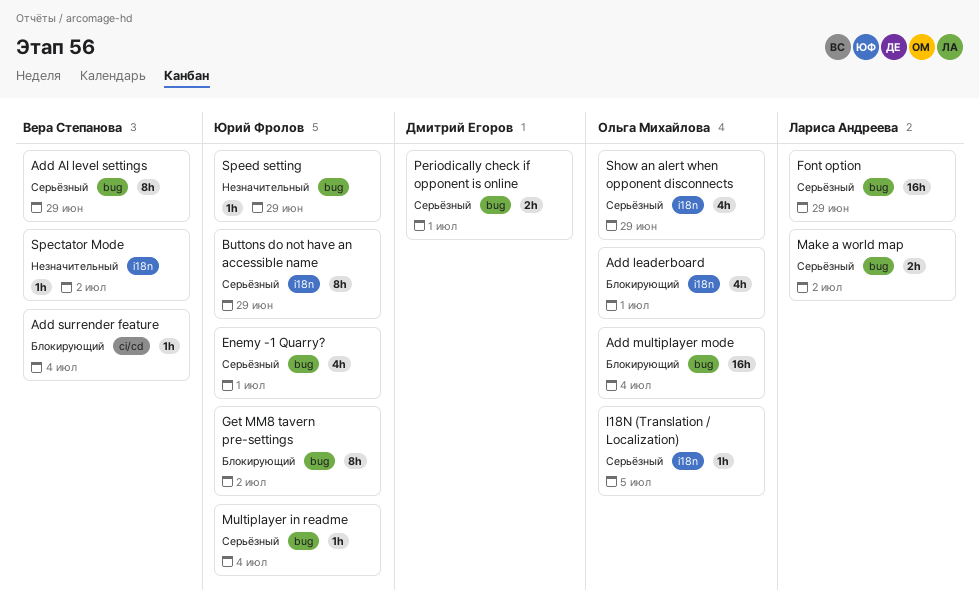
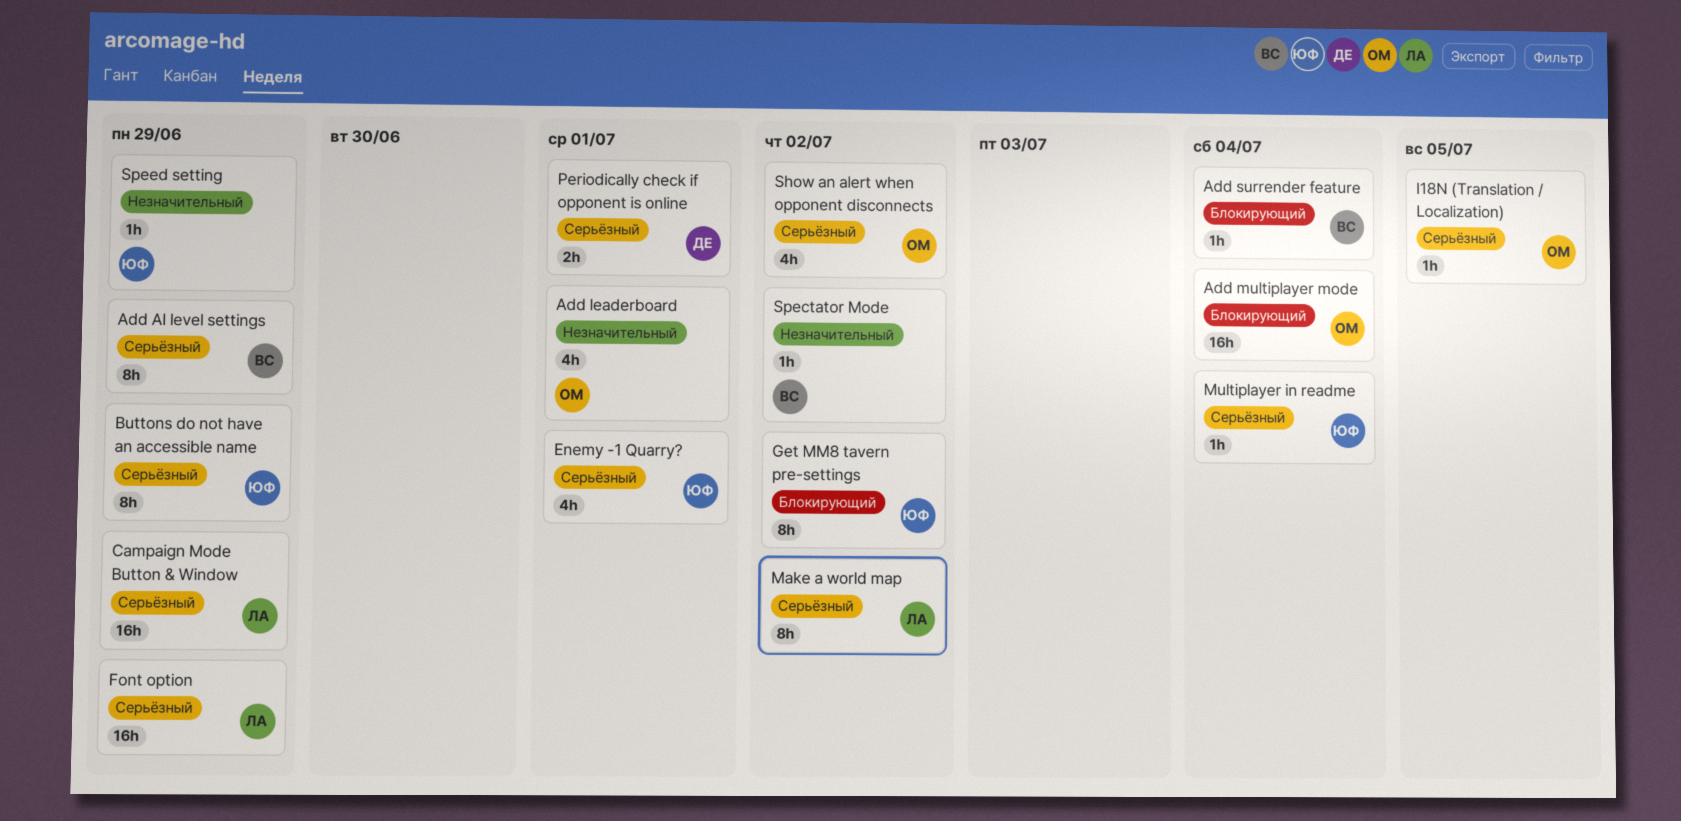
Add leaderboard, priority: Блокирующий -> Незначительный
Campaign Mode Button & Window: none -> present
Make a world map, estimate: 2h -> 8h
Show an alert when opponent disconnects, due: Jun 29 -> Jul 2

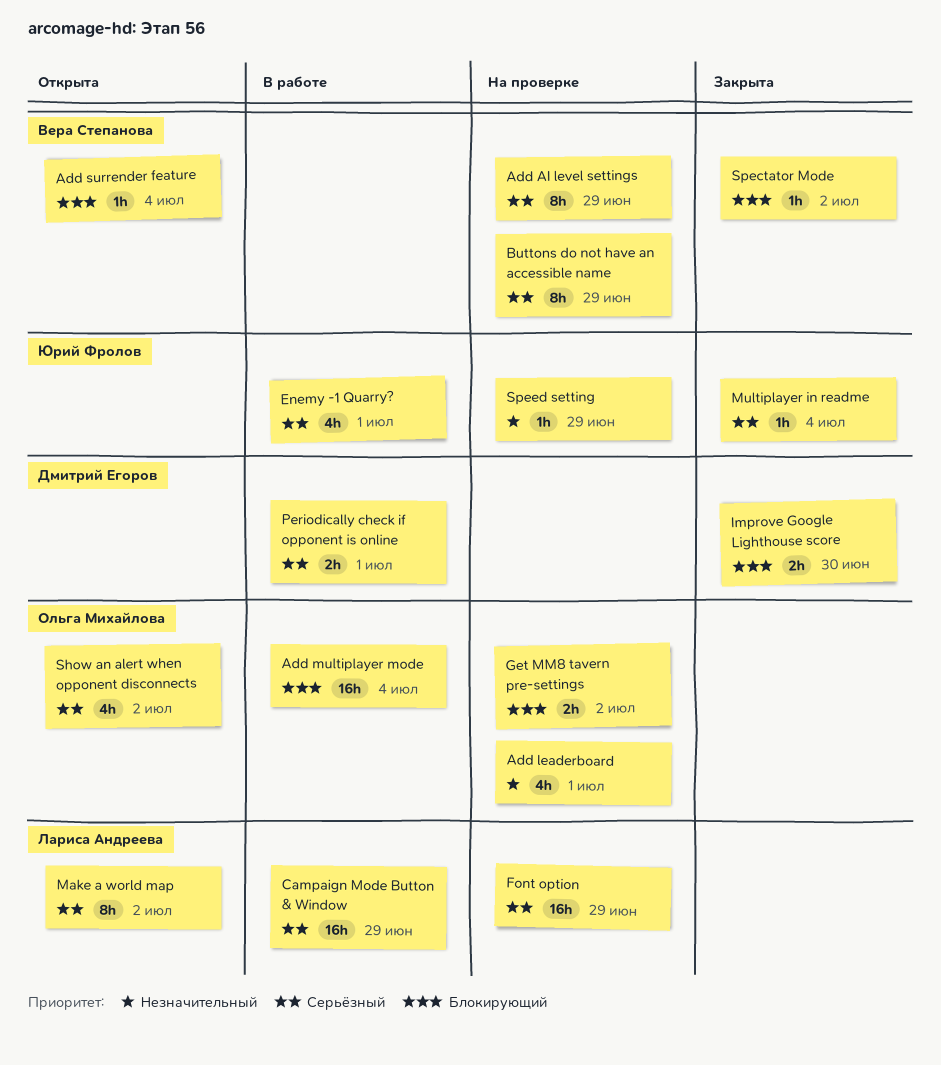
Buttons do not have an accessible name, owner: Юрий Фролов -> Вера Степанова
Get MM8 tavern pre-settings, owner: Юрий Фролов -> Ольга Михайлова
Get MM8 tavern pre-settings, estimate: 8h -> 2h
I18N (Translation / Localization): present -> none
Improve Google Lighthouse score: none -> present
Spectator Mode, priority: Незначительный -> Блокирующий

